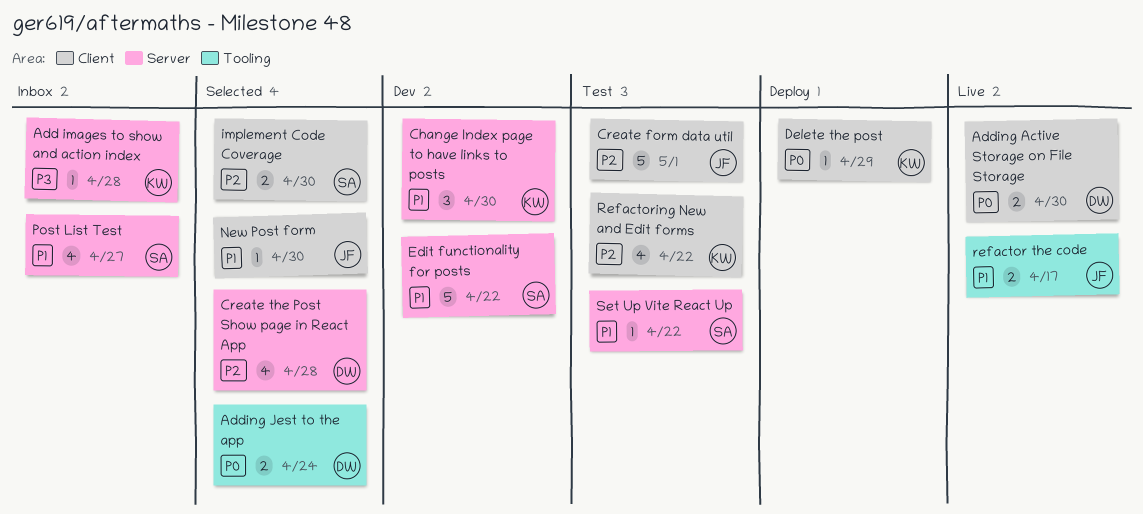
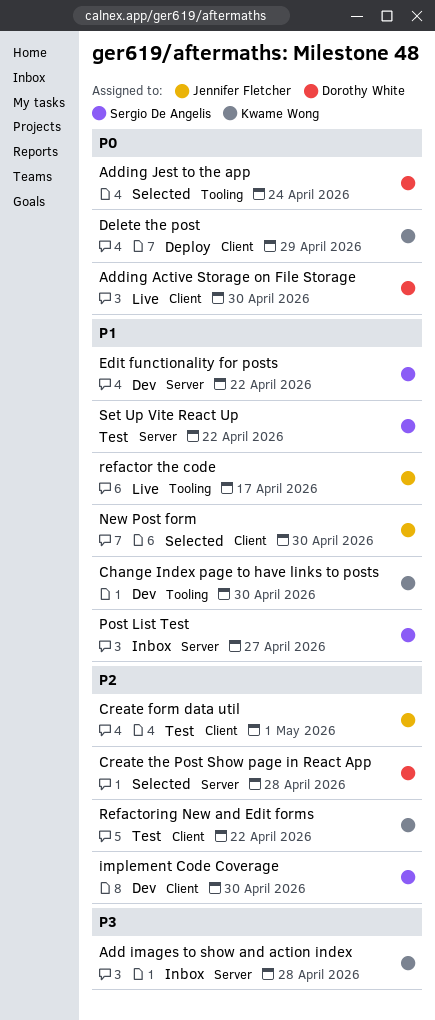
Change Index page to have links to posts, label: Server -> Tooling
implement Code Coverage, status: Selected -> Dev

